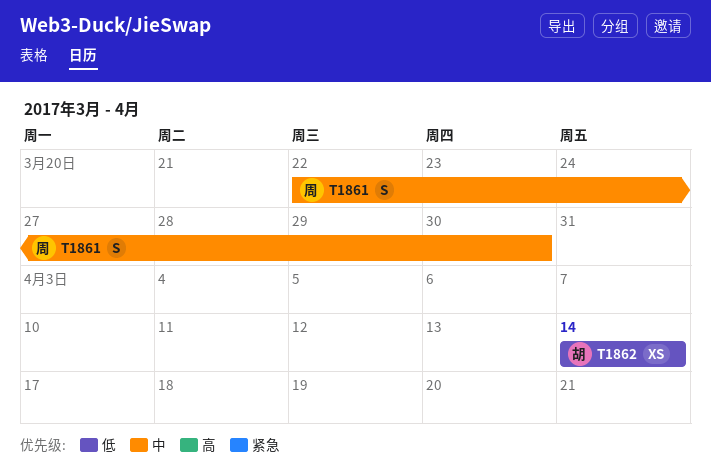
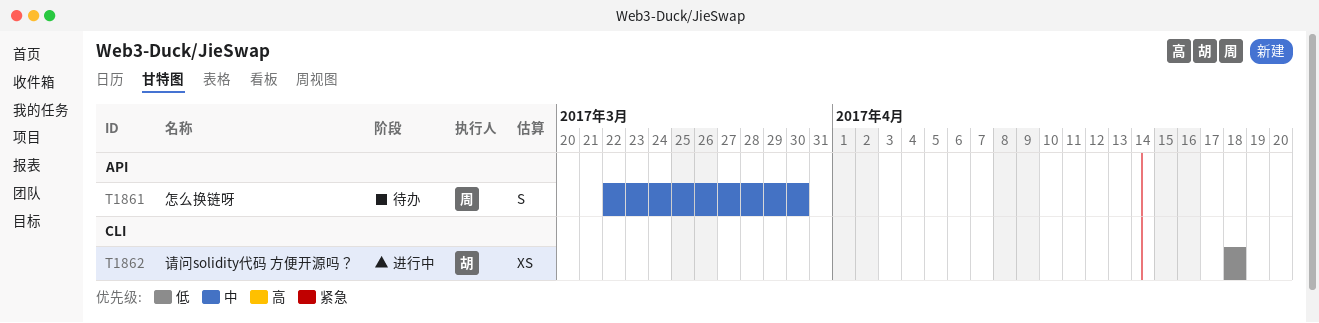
T1862, start: Apr 14 -> Apr 18
T1862, due: Apr 14 -> Apr 18

